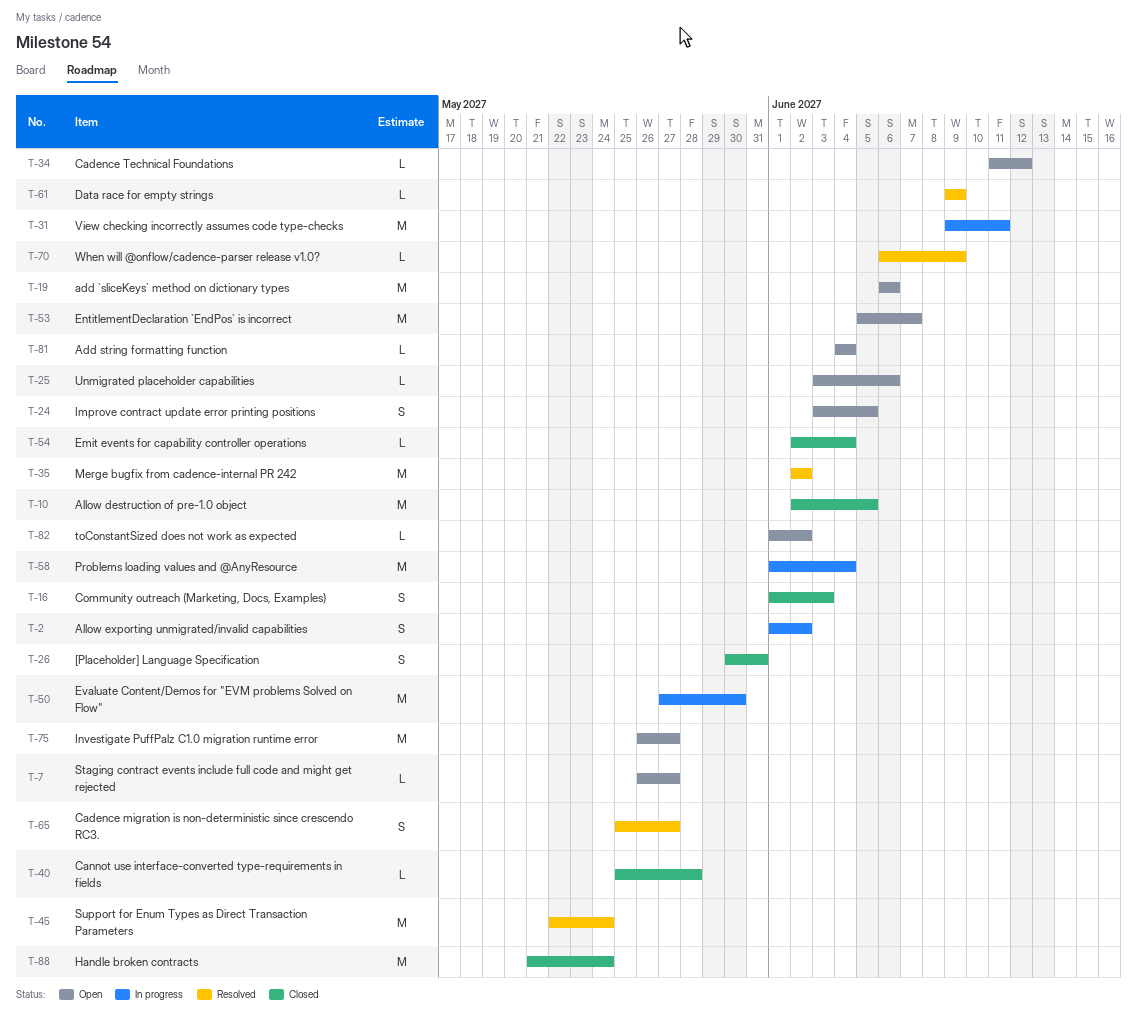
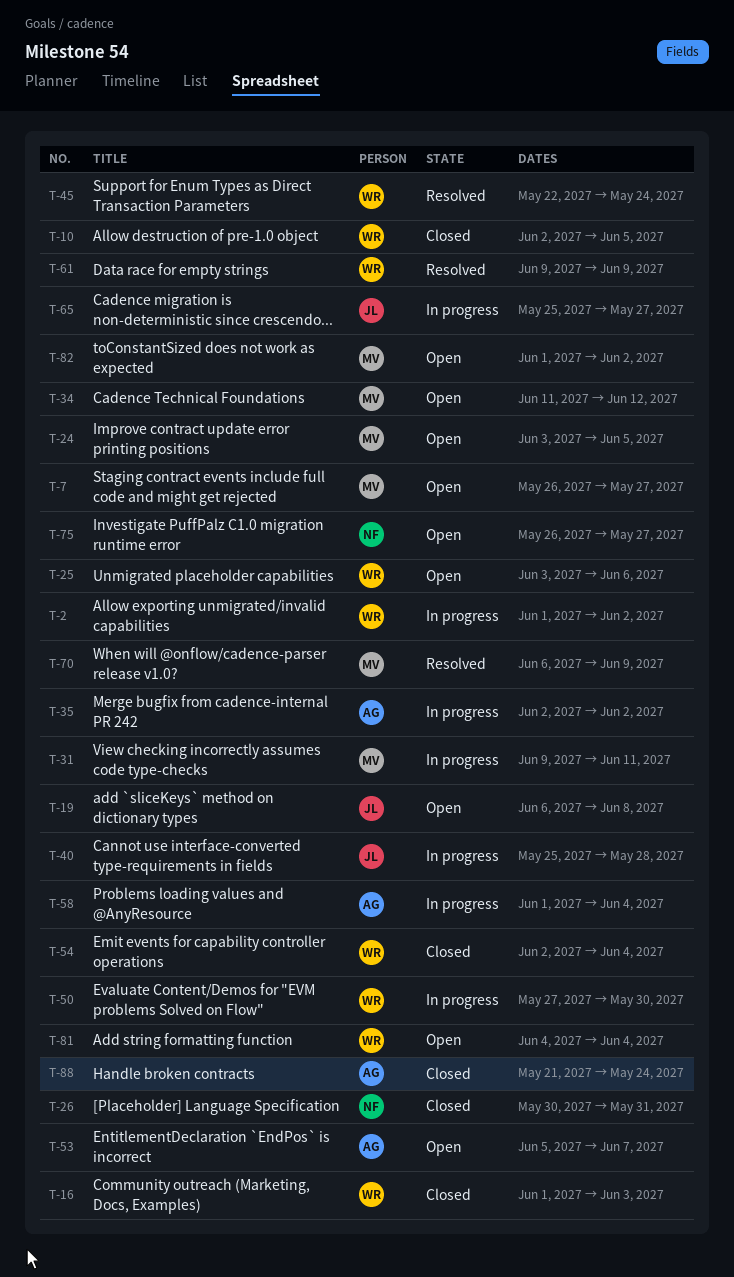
T-19, due: Jun 6 -> Jun 8
T-35, status: Resolved -> In progress
T-40, status: Closed -> In progress
T-65, status: Resolved -> In progress

